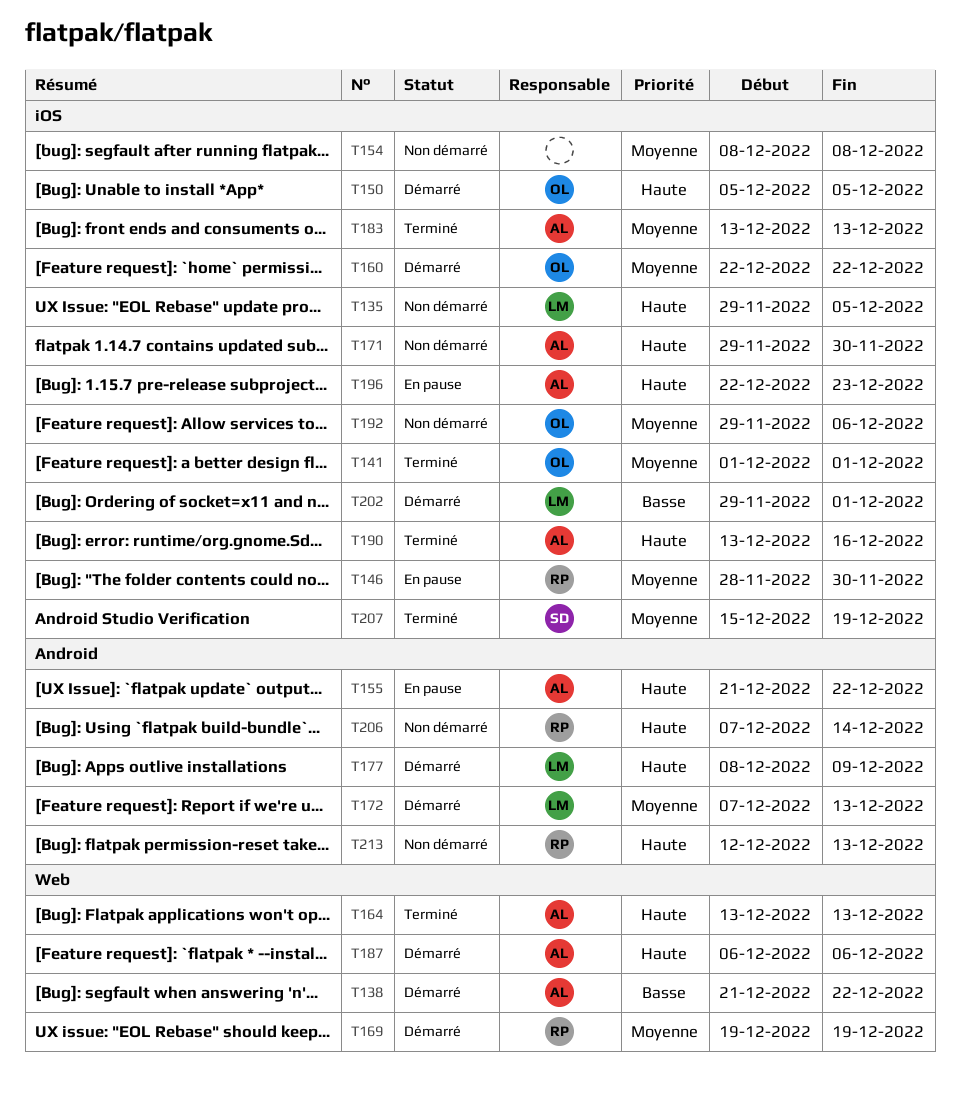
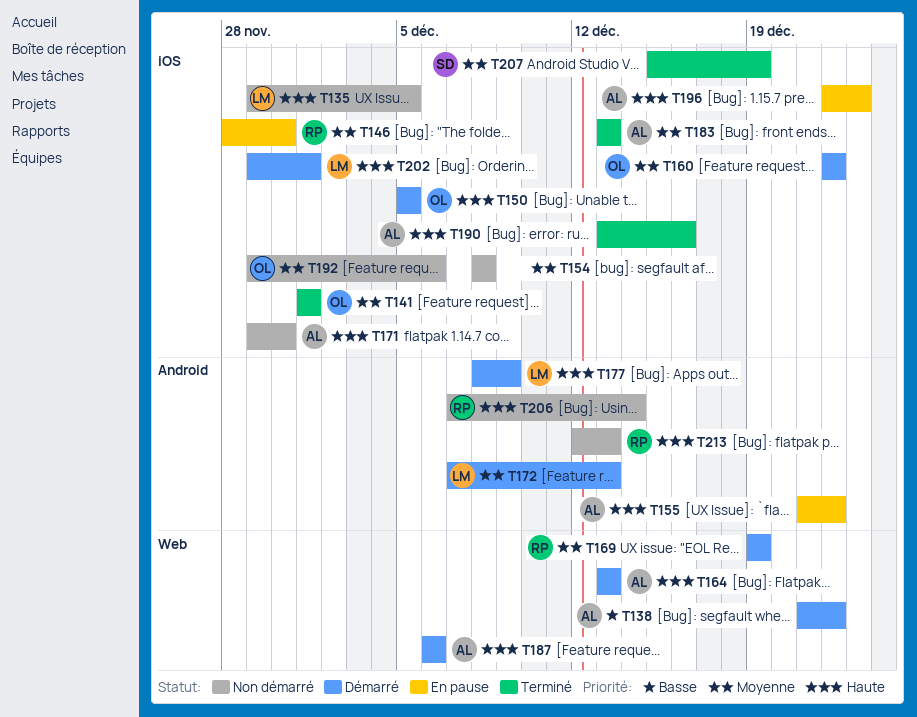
T164, status: Terminé -> Démarré
T202, priority: Basse -> Haute

